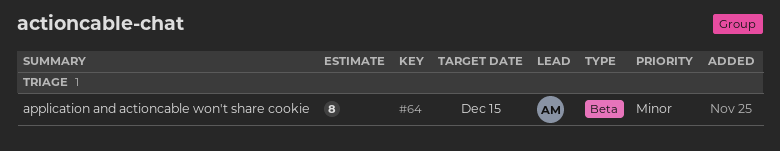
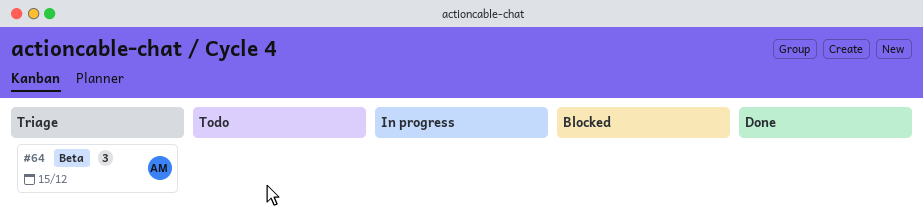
#64, estimate: 8 -> 3

